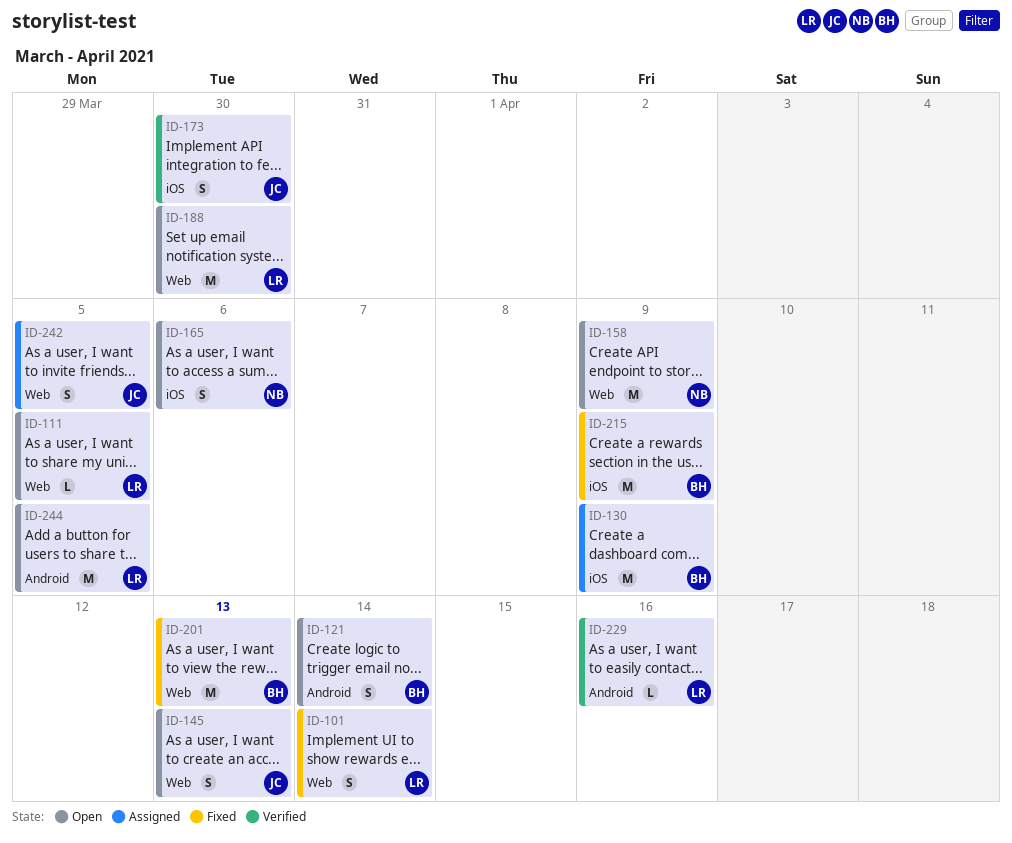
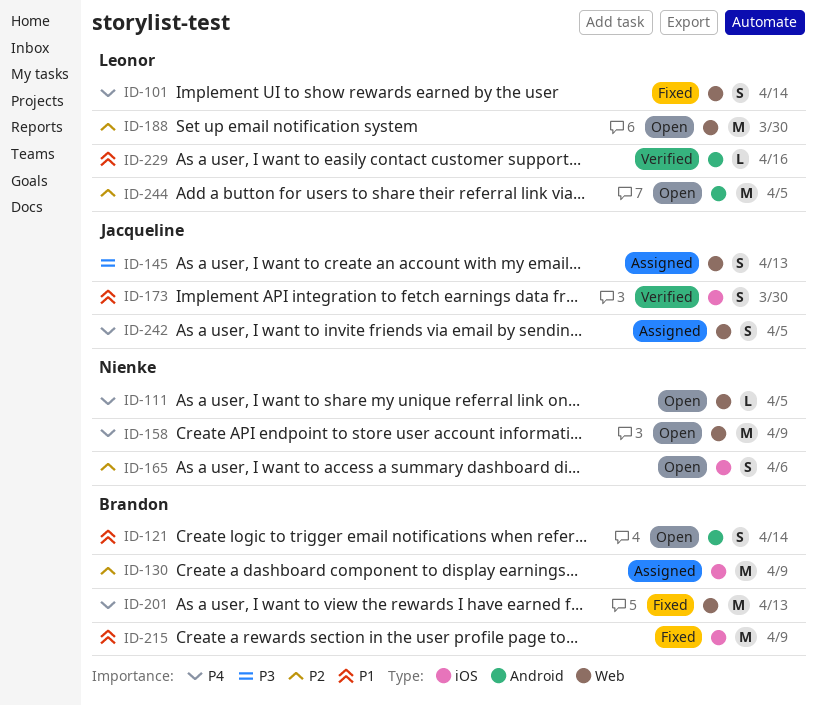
ID-111, owner: Leonor -> Nienke
ID-145, status: Open -> Assigned

